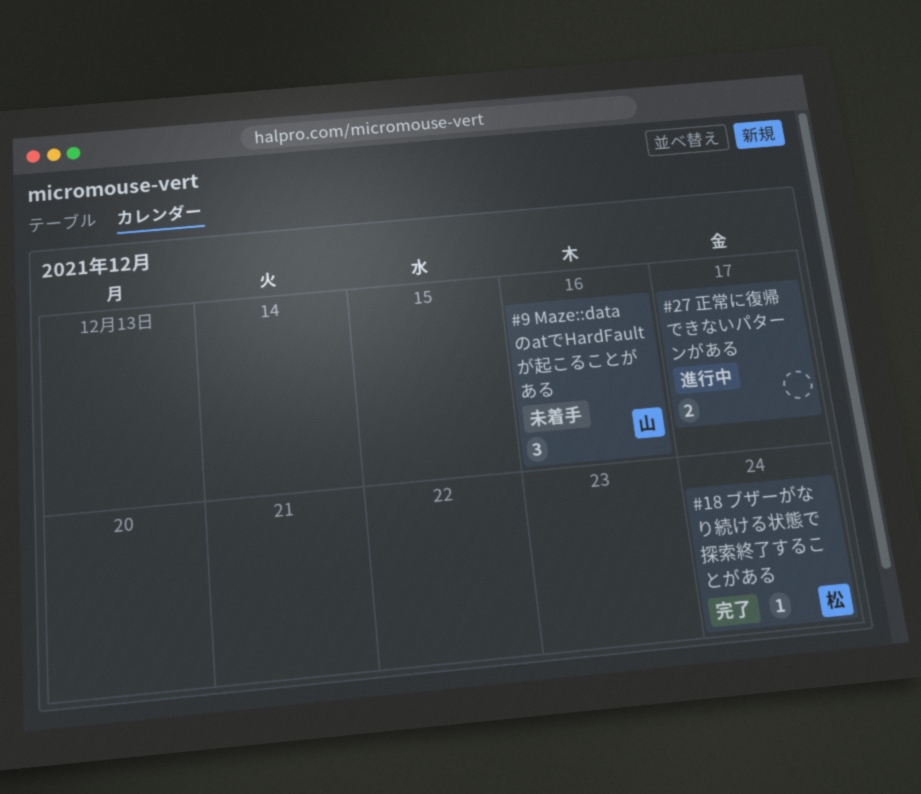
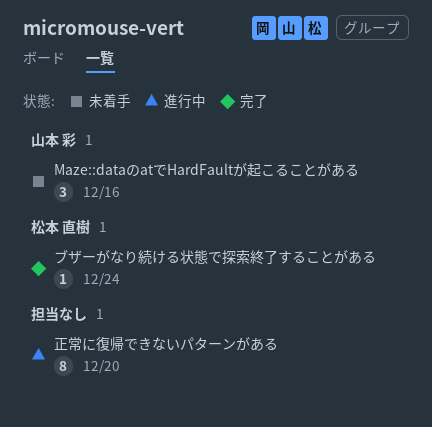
正常に復帰できないパターンがある, estimate: 2 -> 8
正常に復帰できないパターンがある, due: Dec 17 -> Dec 20

